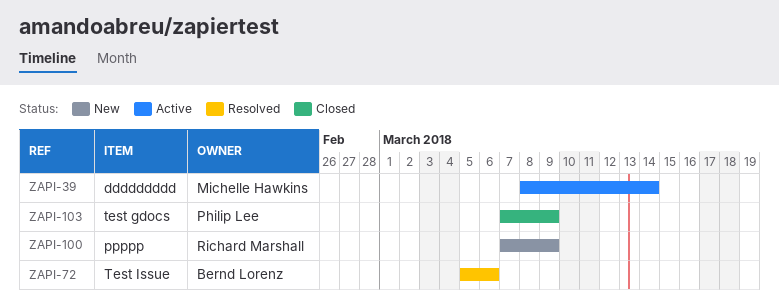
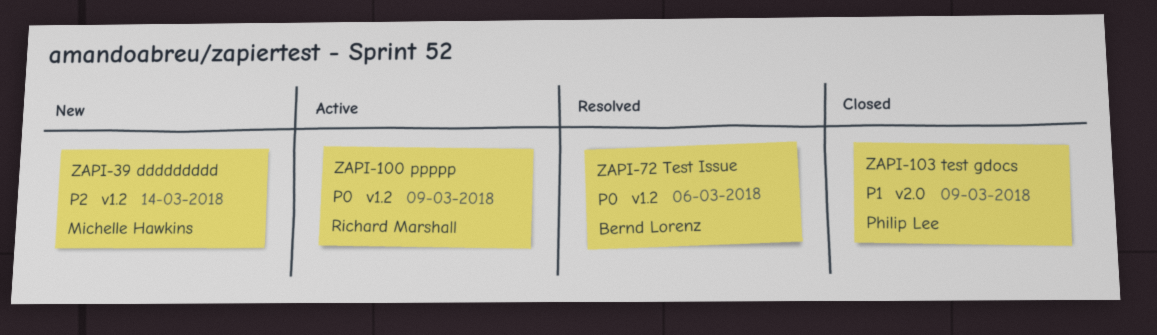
ZAPI-39, status: Active -> New
ZAPI-100, status: New -> Active

